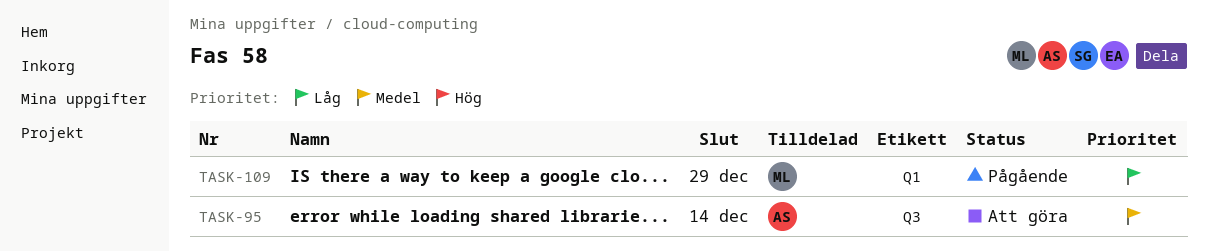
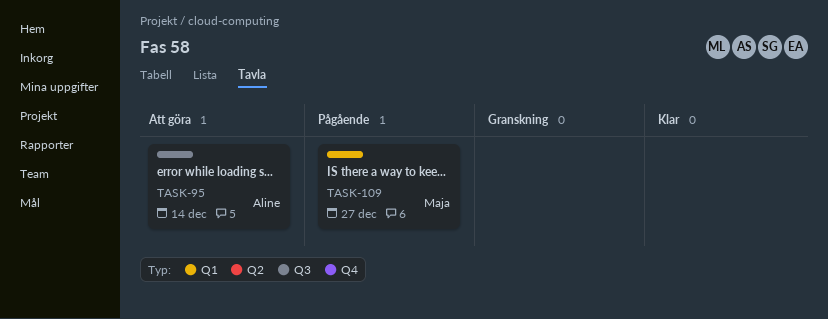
TASK-109, due: Dec 29 -> Dec 27

